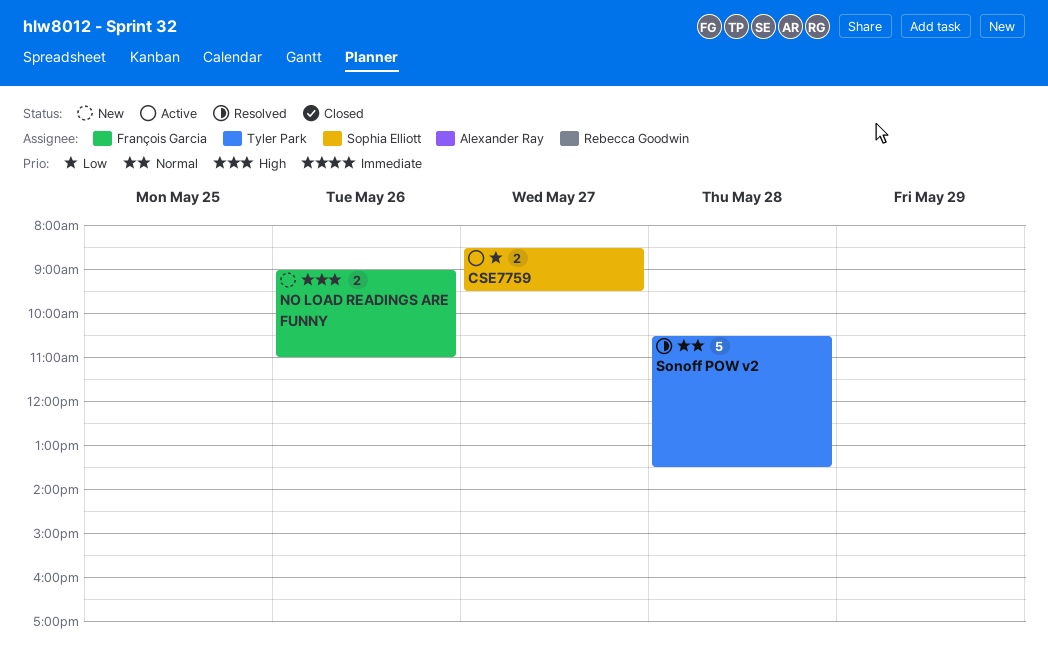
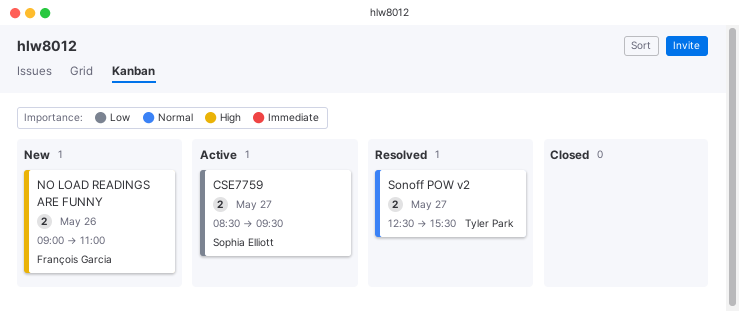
Sonoff POW v2, estimate: 5 -> 2
Sonoff POW v2, day: May 28 -> May 27
Sonoff POW v2, begins: 10:30 -> 12:30
Sonoff POW v2, ends: 13:30 -> 15:30

